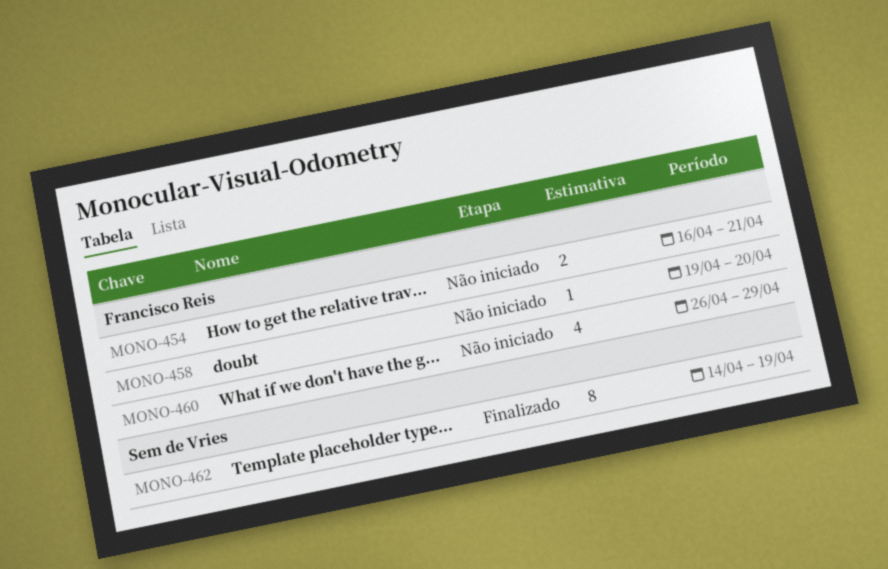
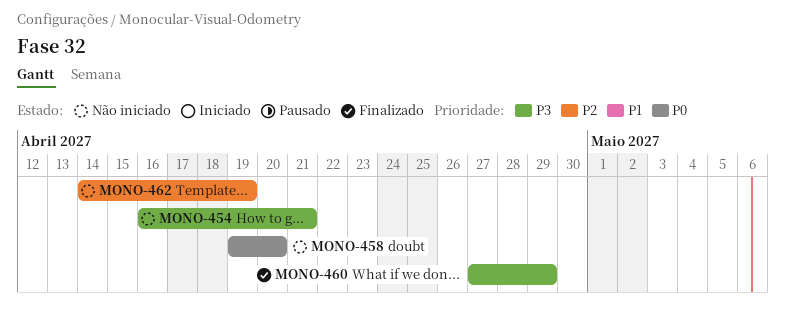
MONO-460, status: Não iniciado -> Finalizado
MONO-460, start: Apr 26 -> Apr 27
MONO-462, status: Finalizado -> Não iniciado

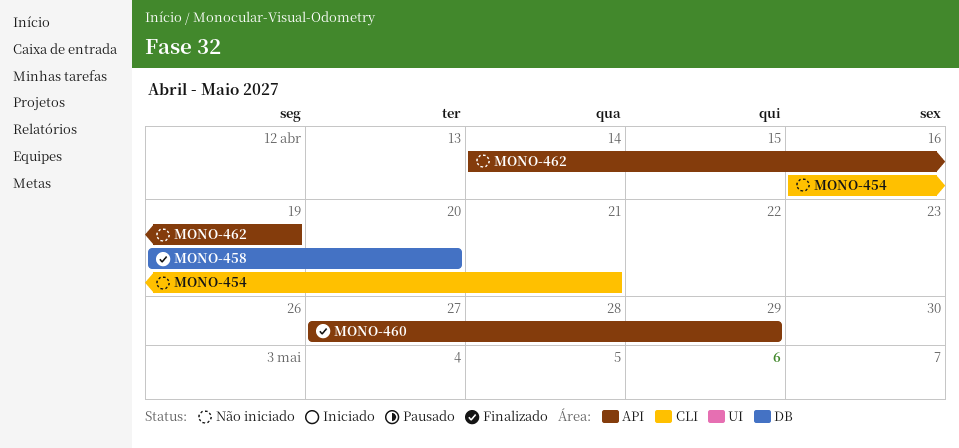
MONO-458, status: Não iniciado -> Finalizado

